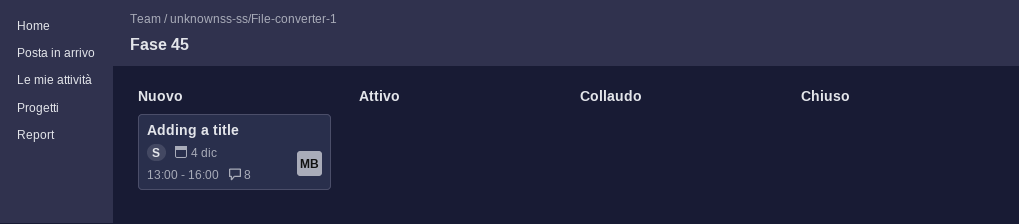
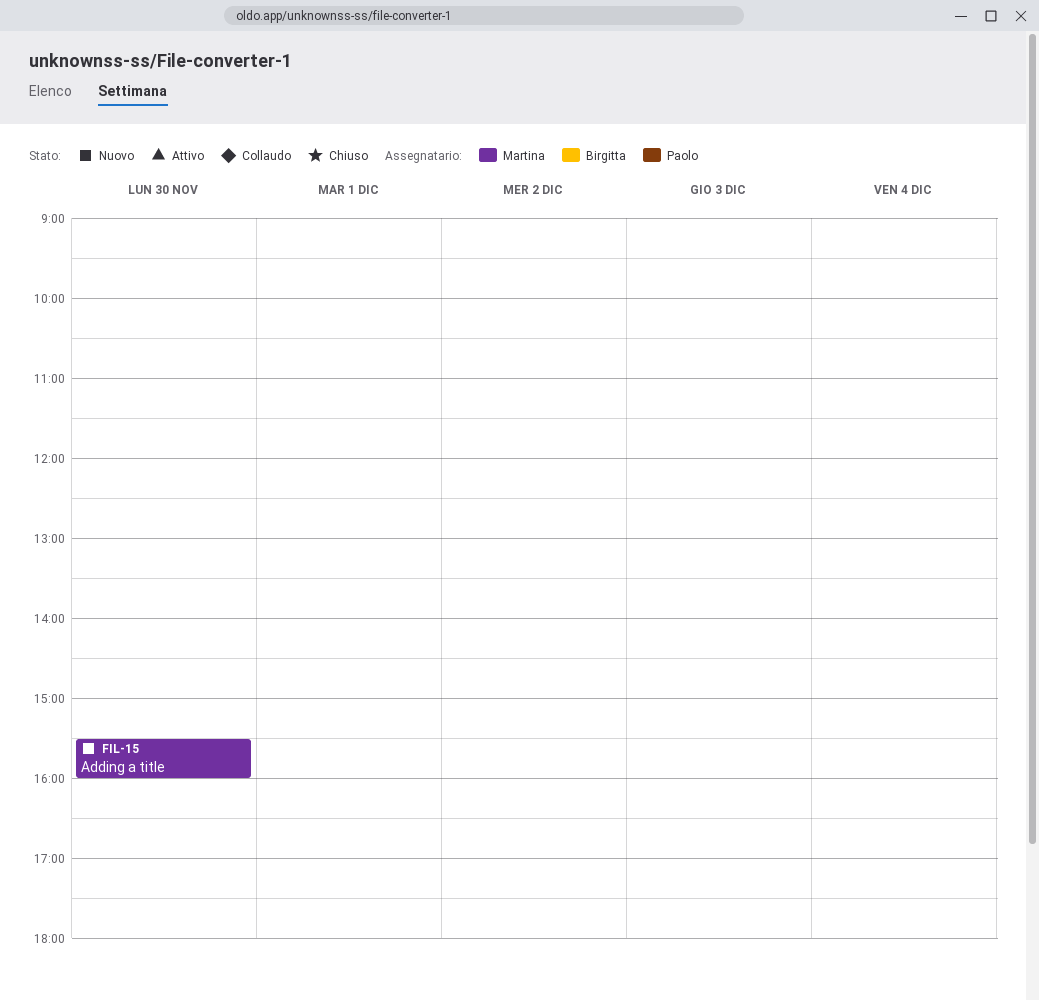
Adding a title, day: Dec 4 -> Nov 30
Adding a title, begins: 13:00 -> 15:30

